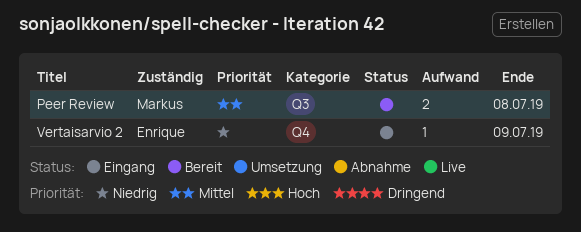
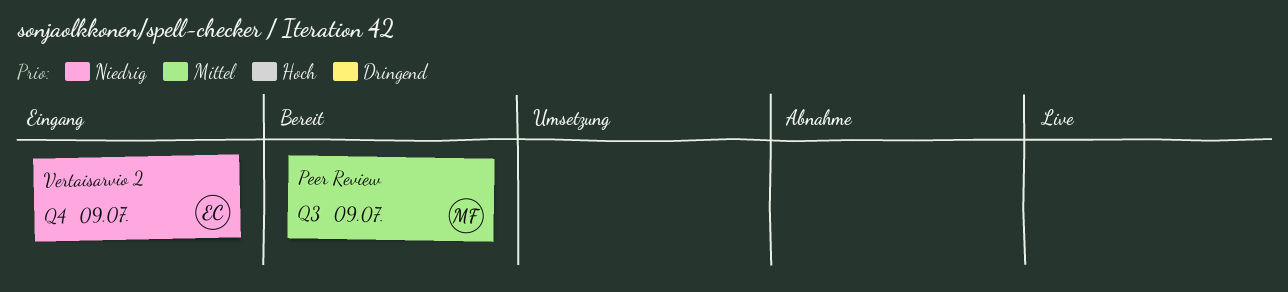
Peer Review, due: Jul 8 -> Jul 9

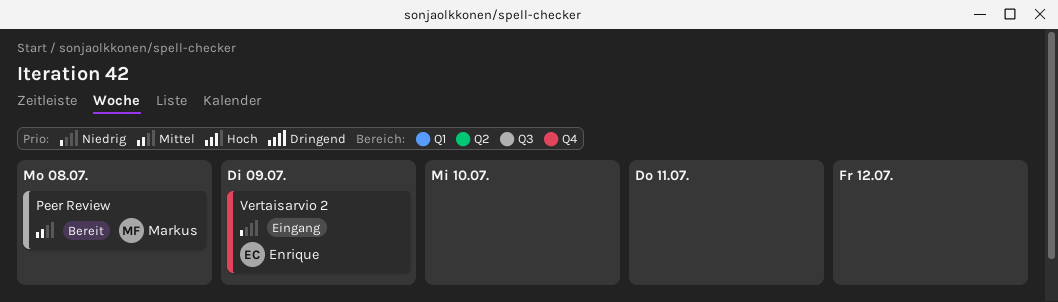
Peer Review, due: Jul 9 -> Jul 8

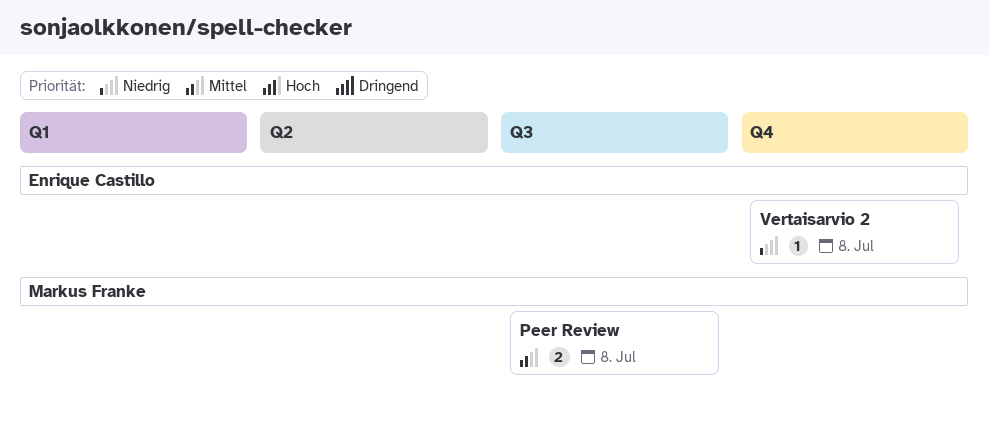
Vertaisarvio 2, due: Jul 9 -> Jul 8

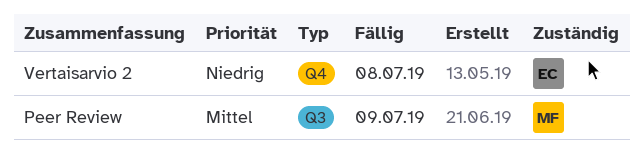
Peer Review, due: Jul 8 -> Jul 9

